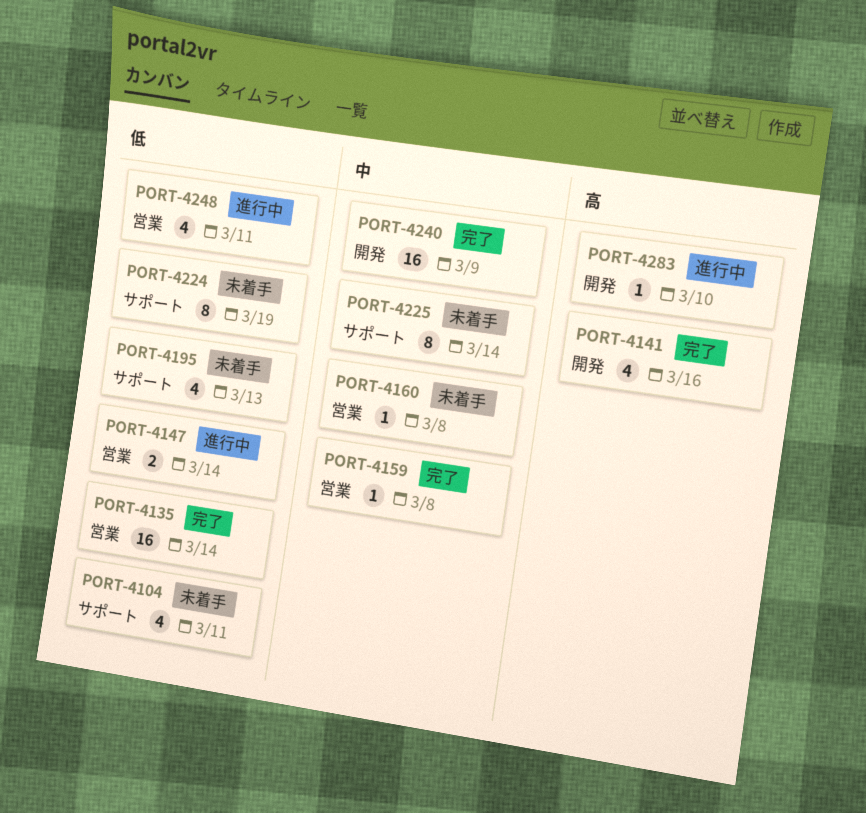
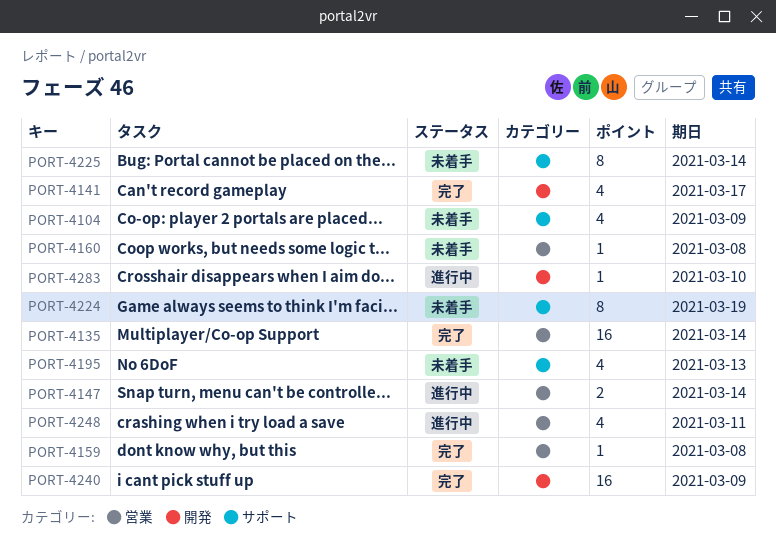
PORT-4104, due: Mar 11 -> Mar 9
PORT-4141, due: Mar 16 -> Mar 17

